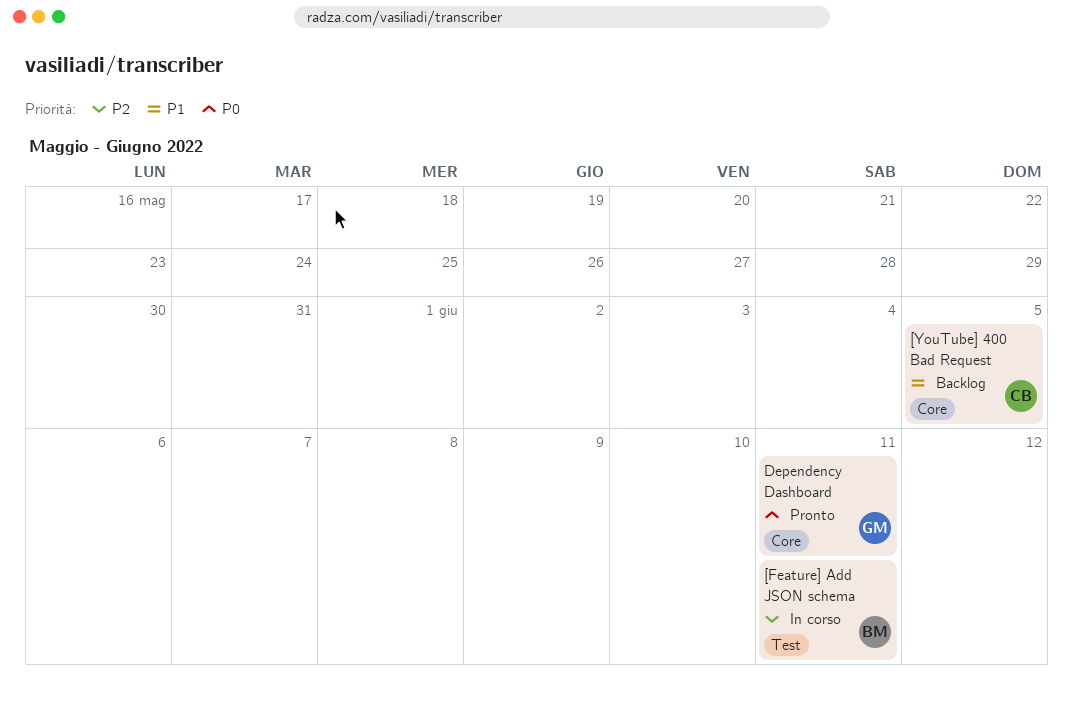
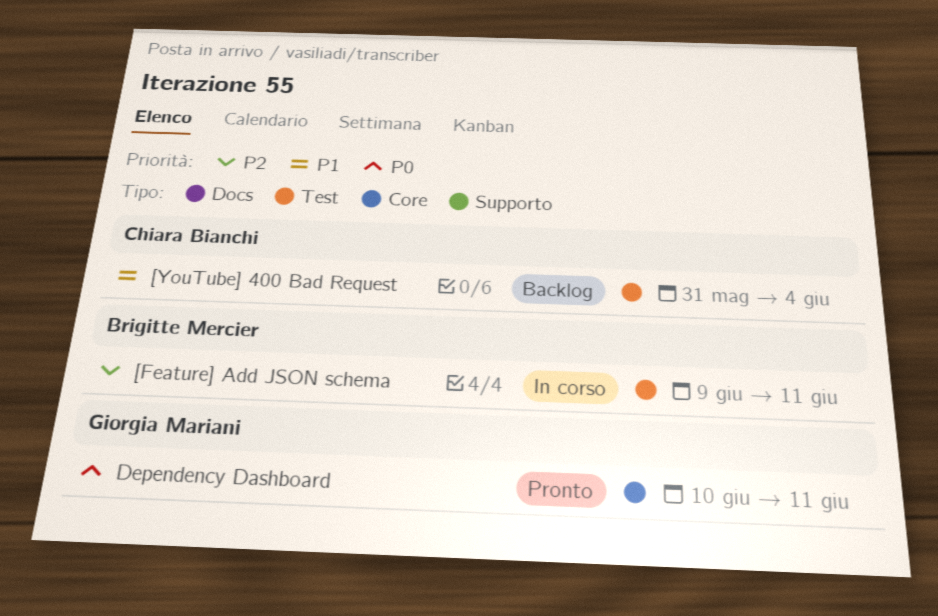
[YouTube] 400 Bad Request, label: Core -> Test
[YouTube] 400 Bad Request, due: Jun 5 -> Jun 4

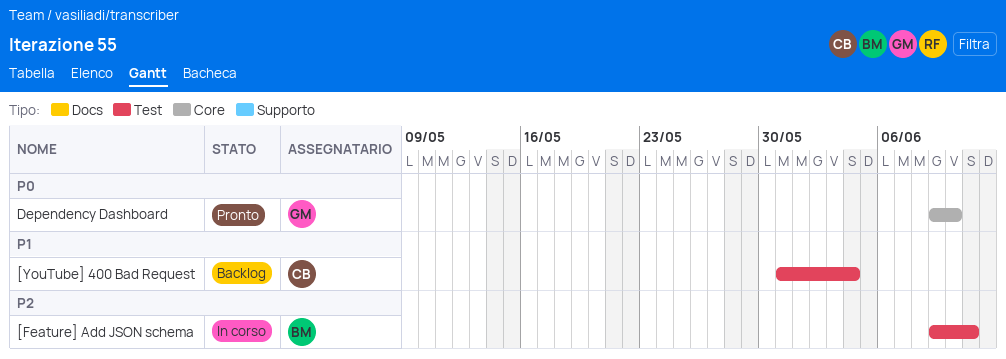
Dependency Dashboard, start: Jun 10 -> Jun 9
Dependency Dashboard, due: Jun 11 -> Jun 10

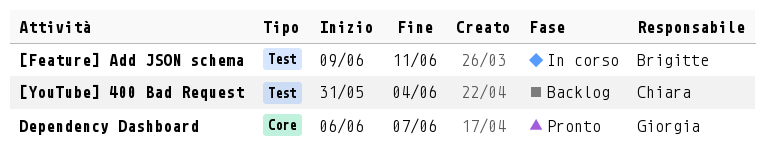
Dependency Dashboard, start: Jun 9 -> Jun 6
Dependency Dashboard, due: Jun 10 -> Jun 7

